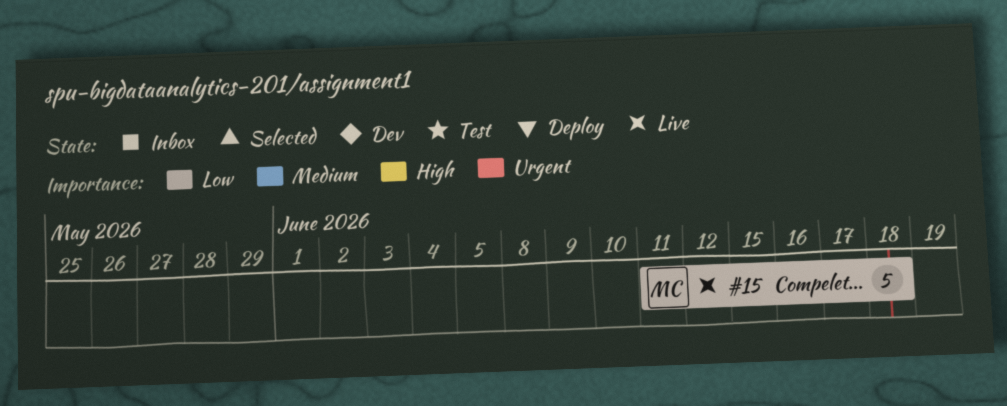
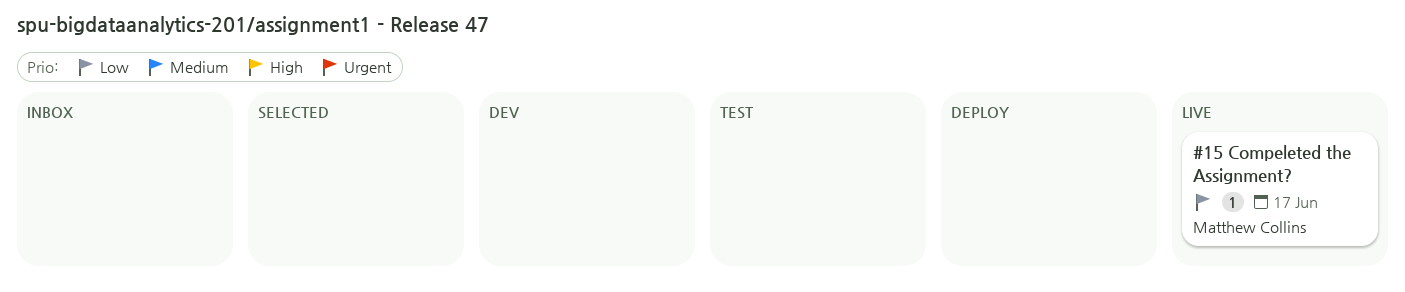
#15, estimate: 5 -> 1
#15, due: Jun 18 -> Jun 17

